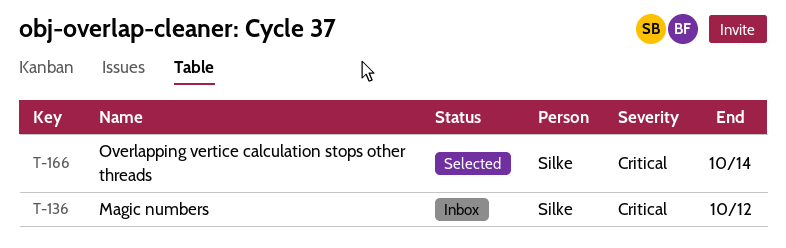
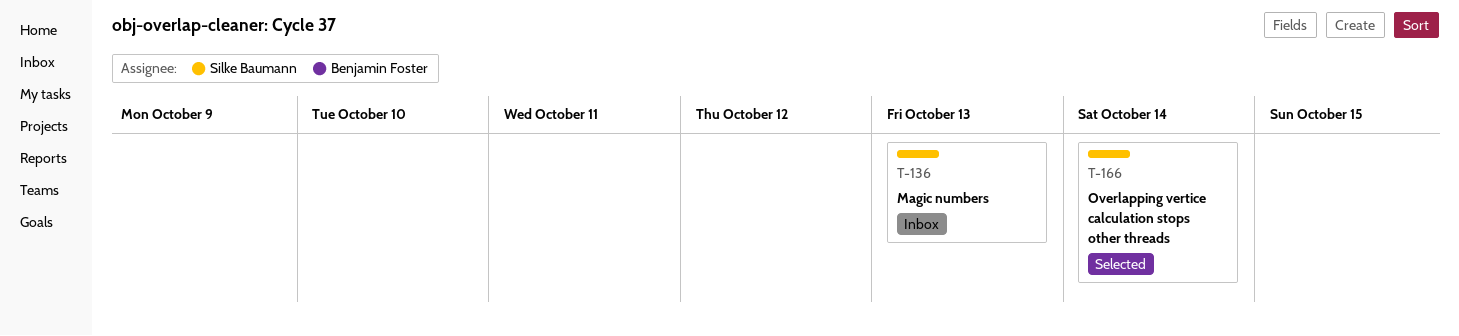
T-136, due: Oct 12 -> Oct 13

